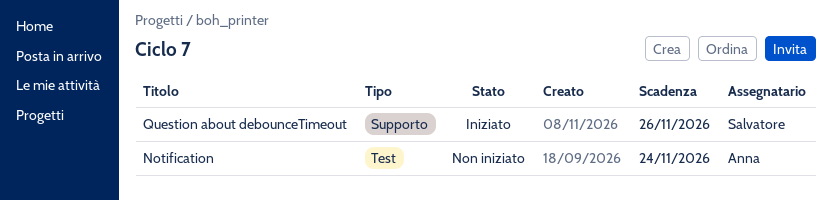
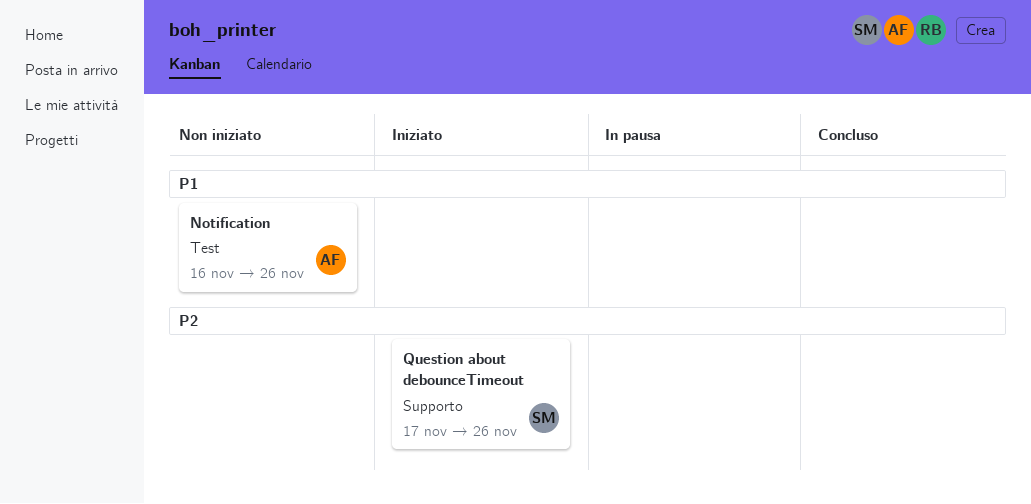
Notification, due: Nov 24 -> Nov 26

